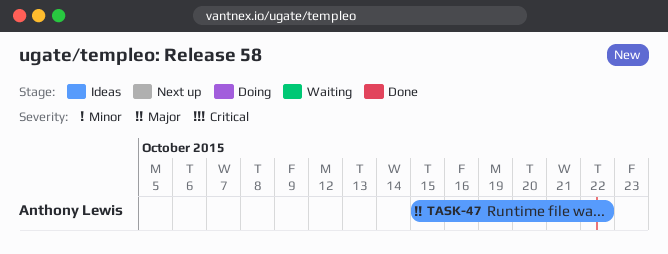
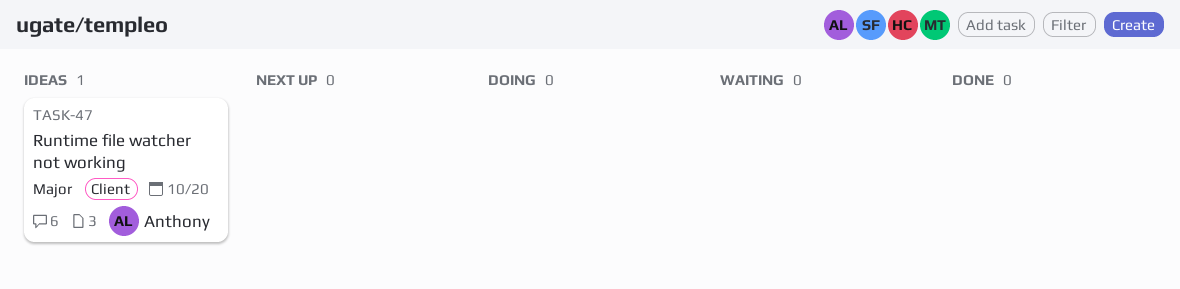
TASK-47, due: Oct 22 -> Oct 20

